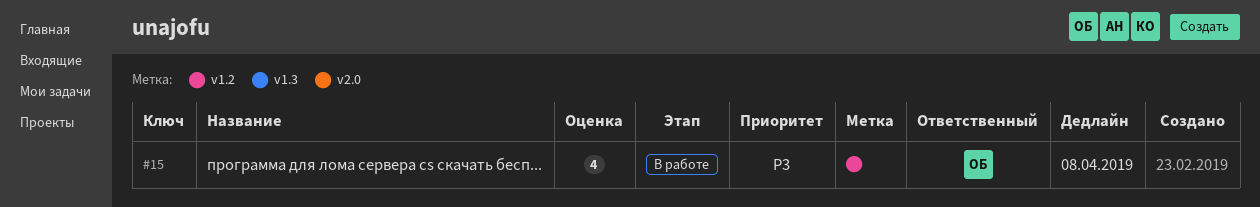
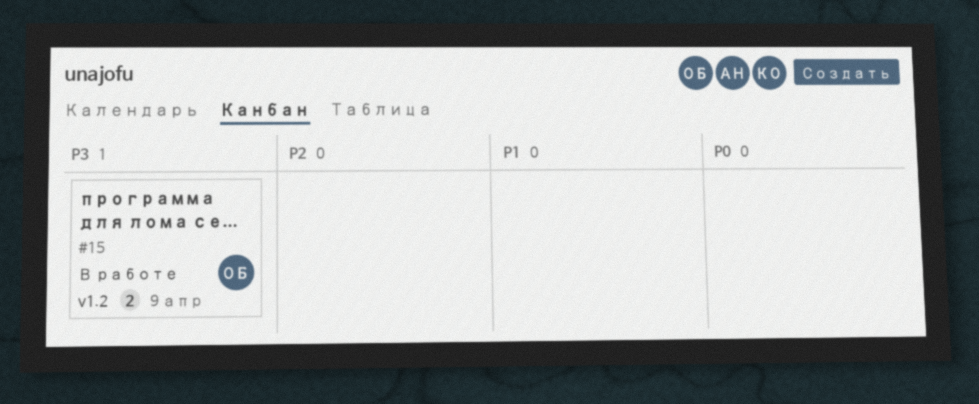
#15, estimate: 4 -> 2
#15, due: Apr 8 -> Apr 9

